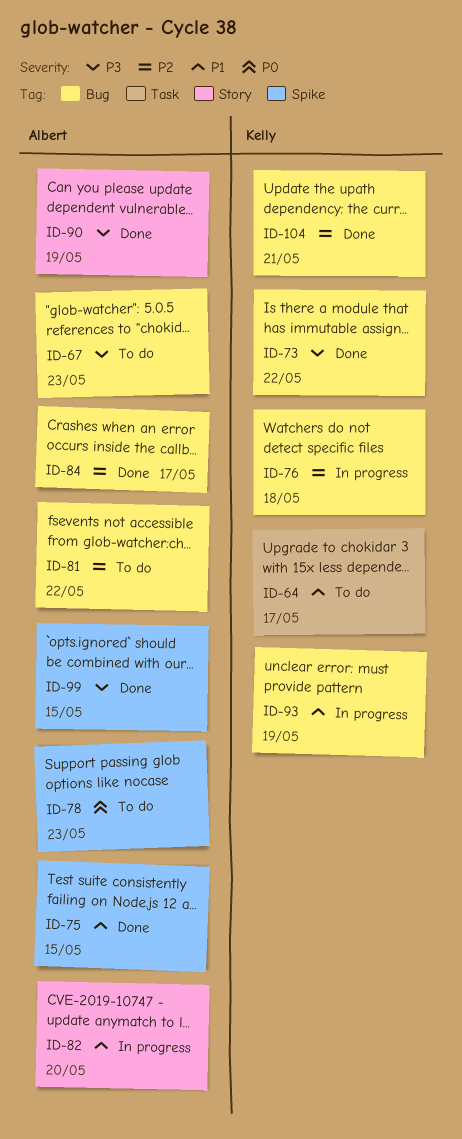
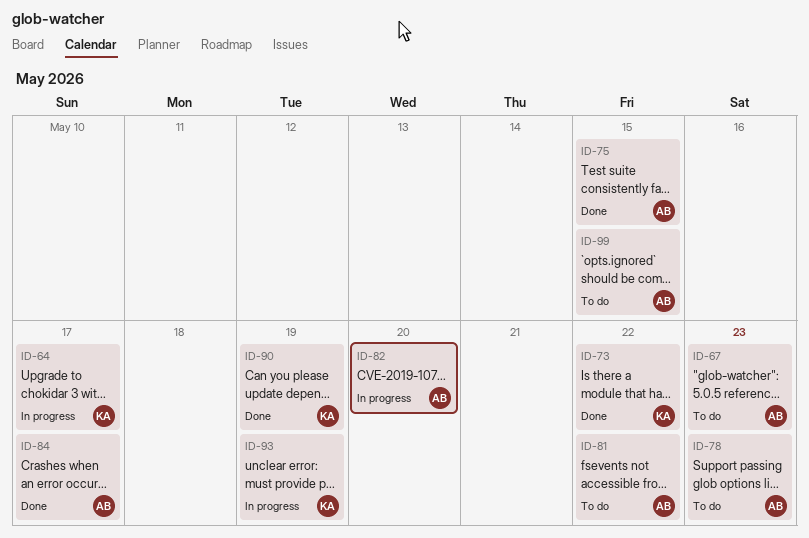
ID-64, status: To do -> In progress
ID-76: present -> none
ID-90, owner: Albert -> Kelly
ID-99, status: Done -> To do
ID-104: present -> none

